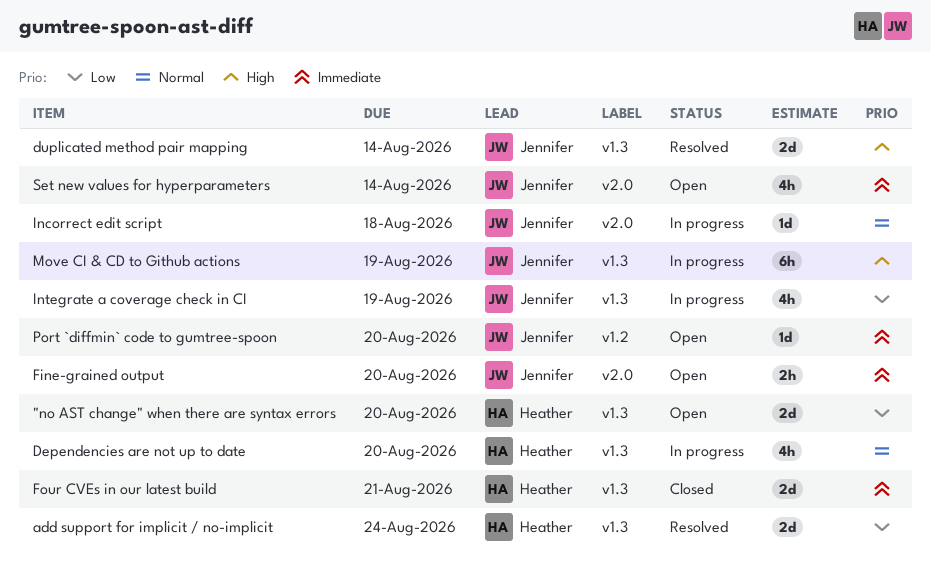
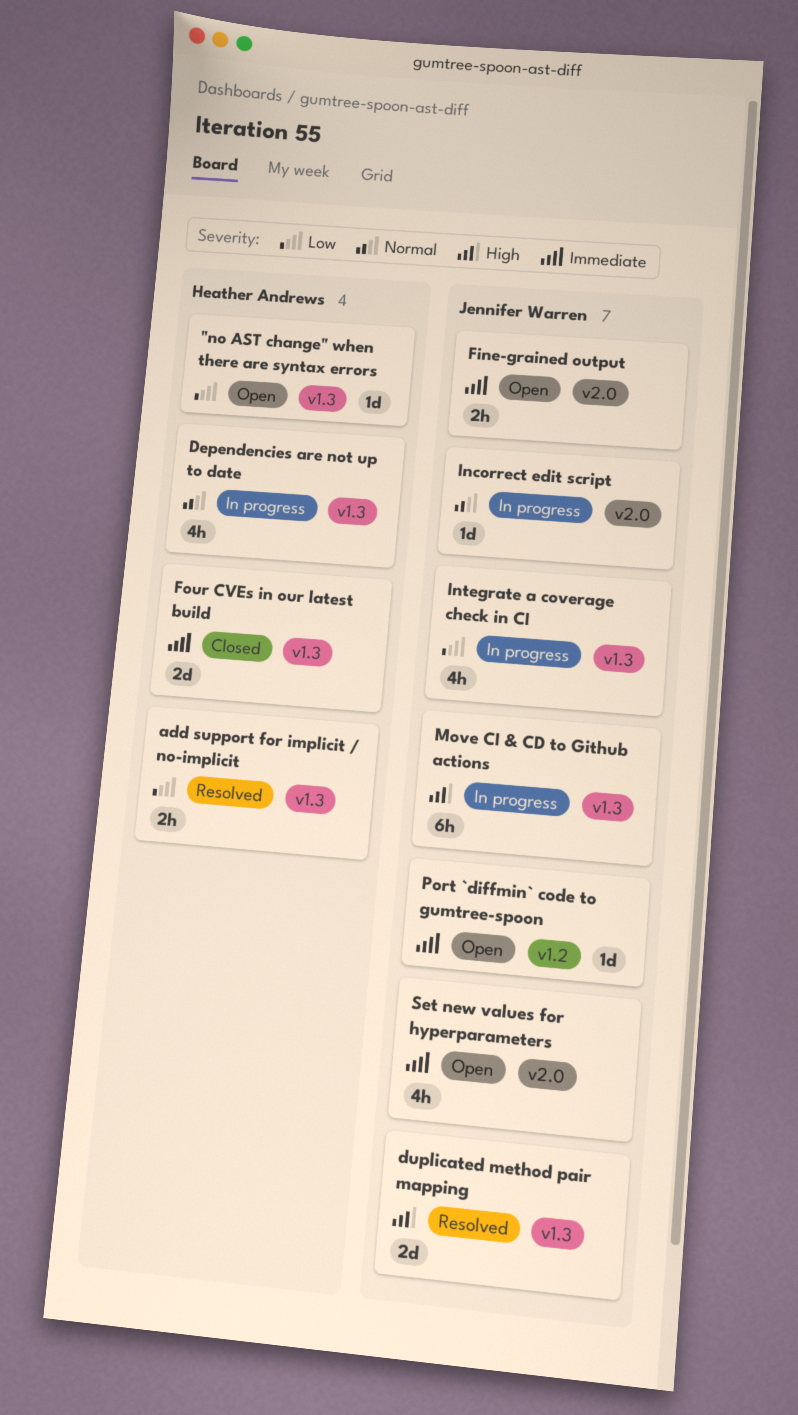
"no AST change" when there are syntax errors, estimate: 2d -> 1d
add support for implicit / no-implicit, estimate: 2d -> 2h

